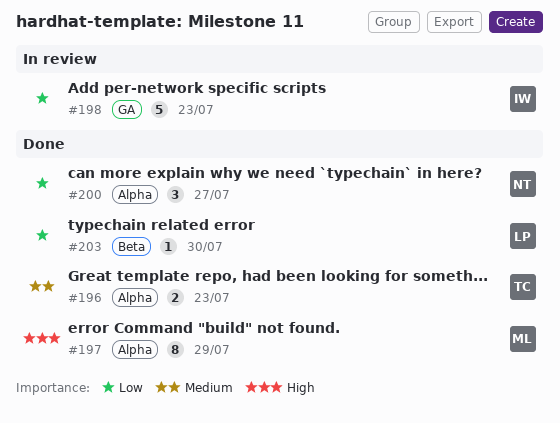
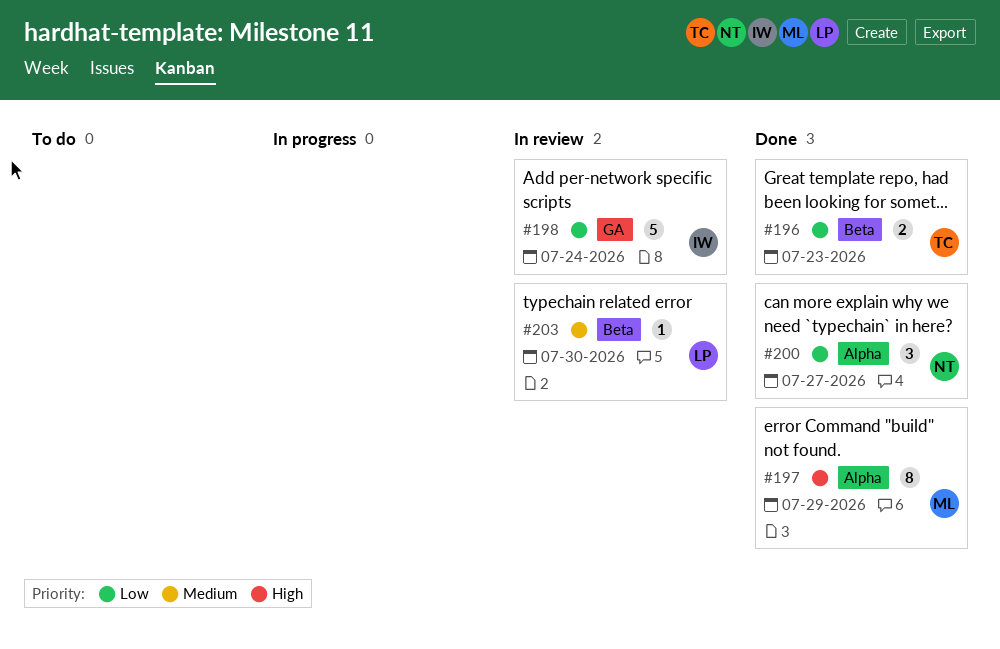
#196, priority: Medium -> Low
#196, label: Alpha -> Beta
#198, due: Jul 23 -> Jul 24
#203, status: Done -> In review
#203, priority: Low -> Medium

